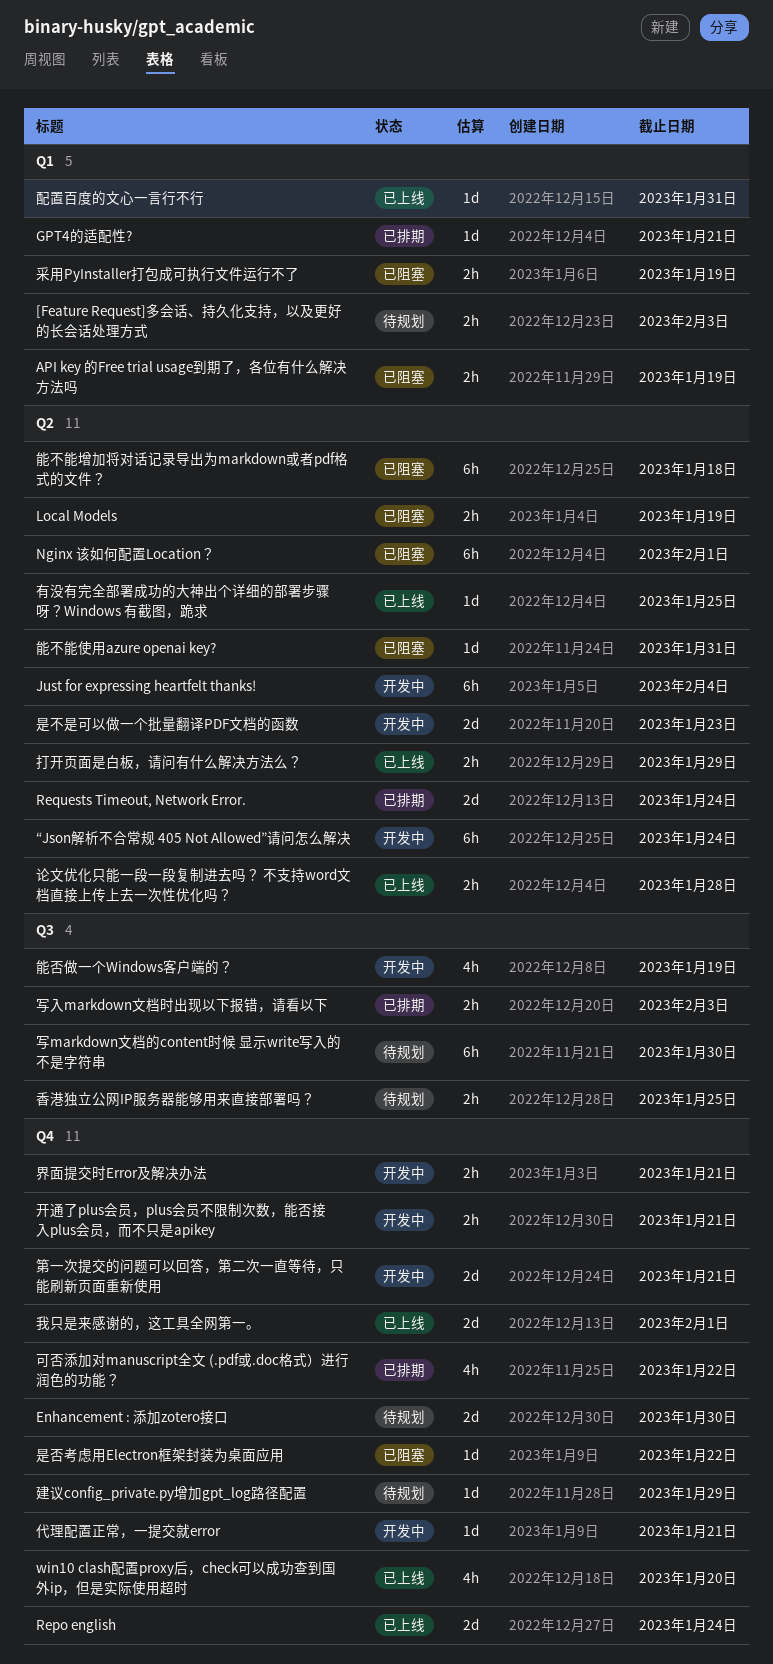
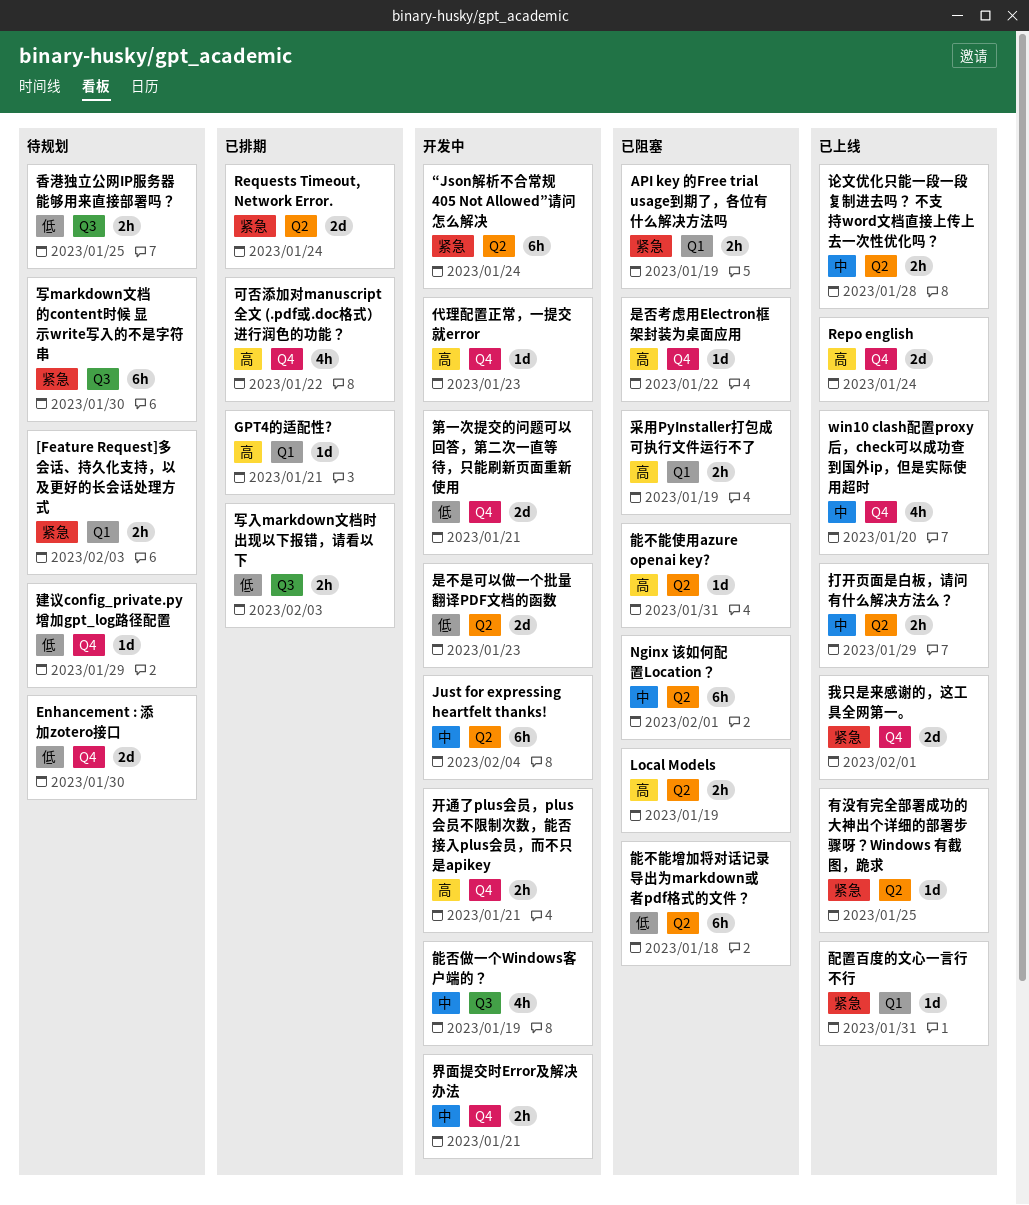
代理配置正常，一提交就error, due: Jan 21 -> Jan 23

